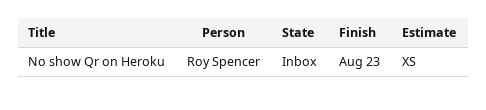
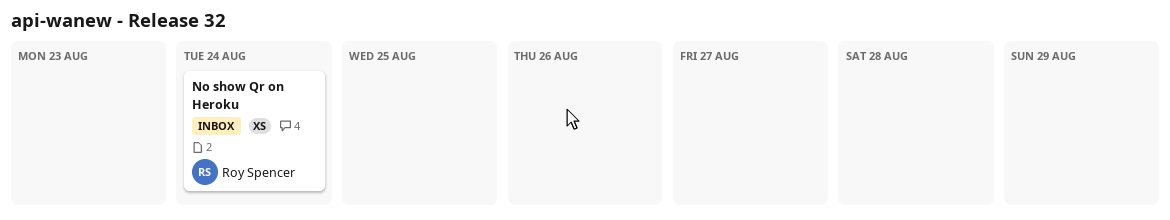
No show Qr on Heroku, due: Aug 23 -> Aug 24

